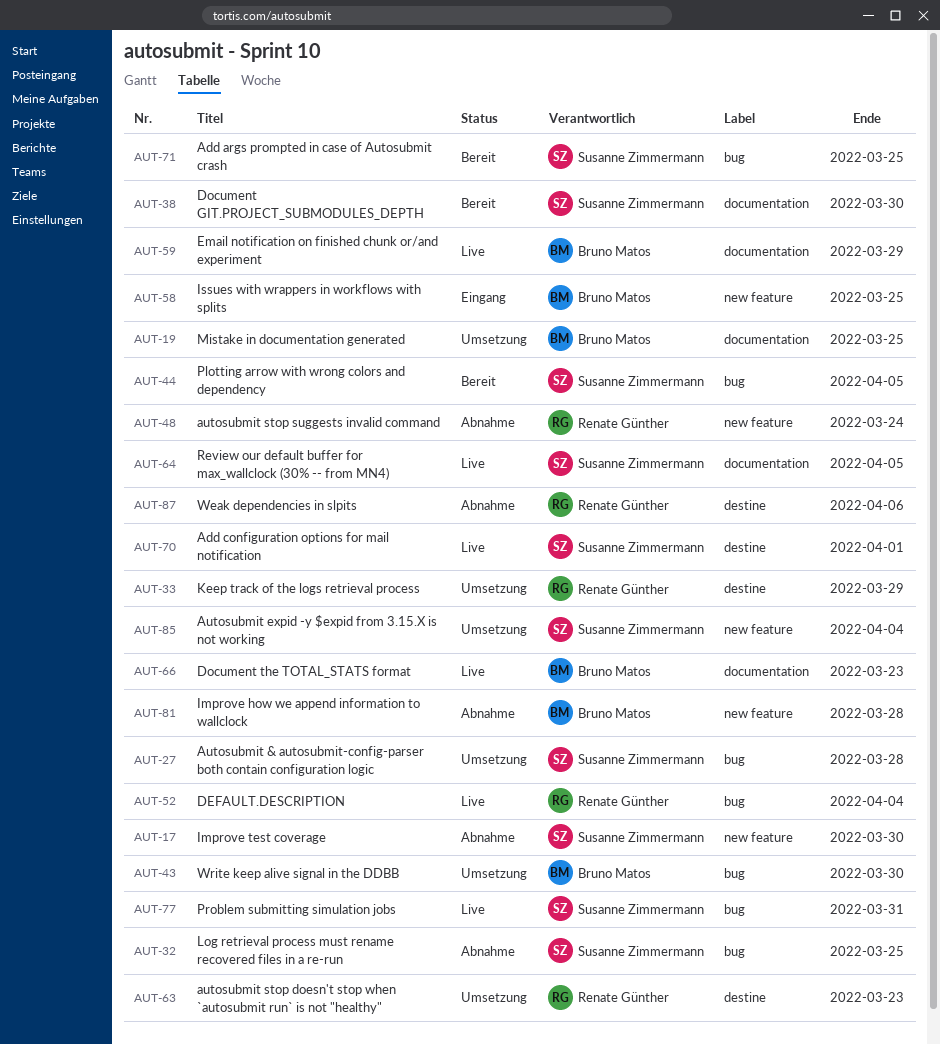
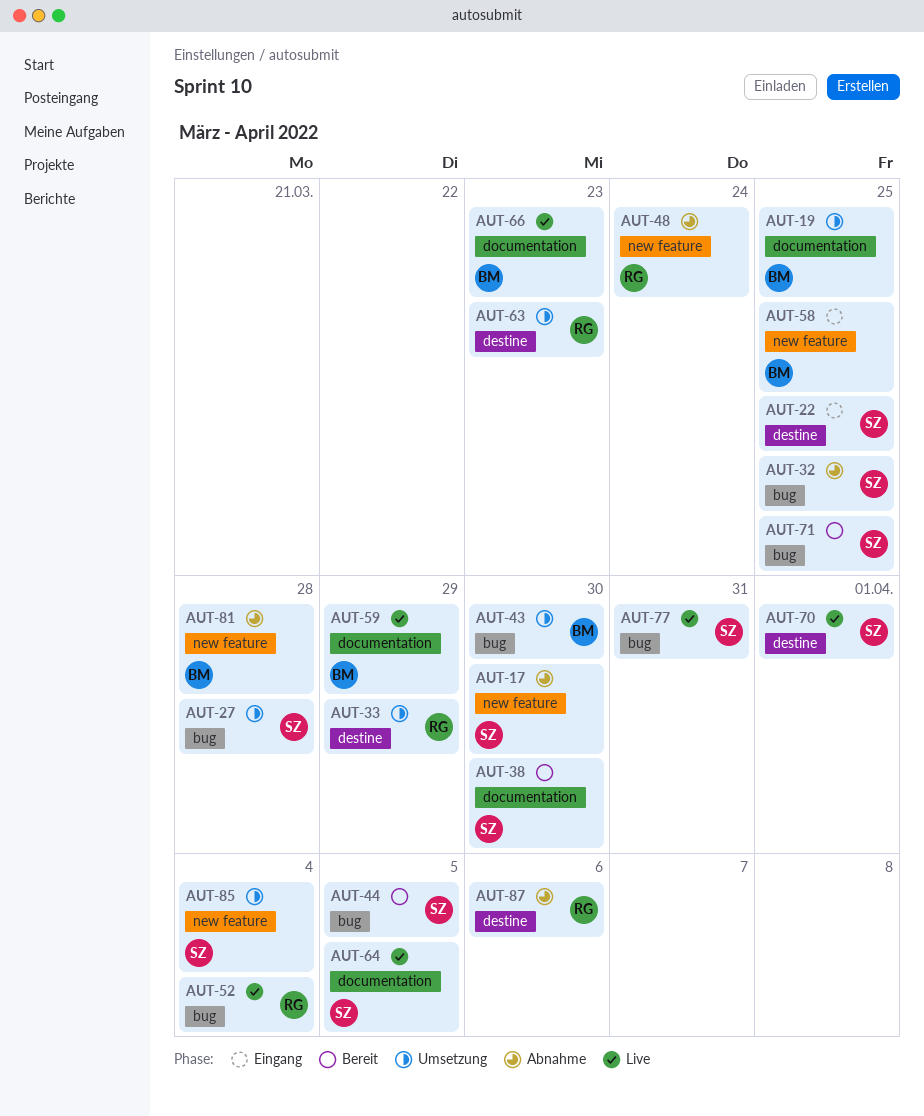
AUT-22: none -> present

